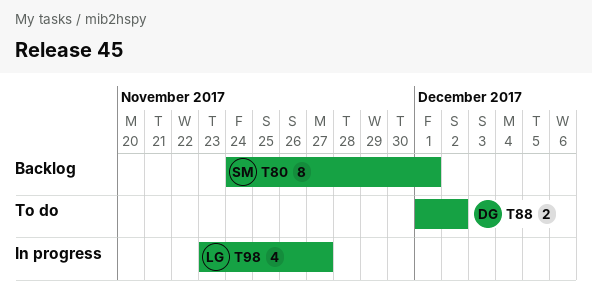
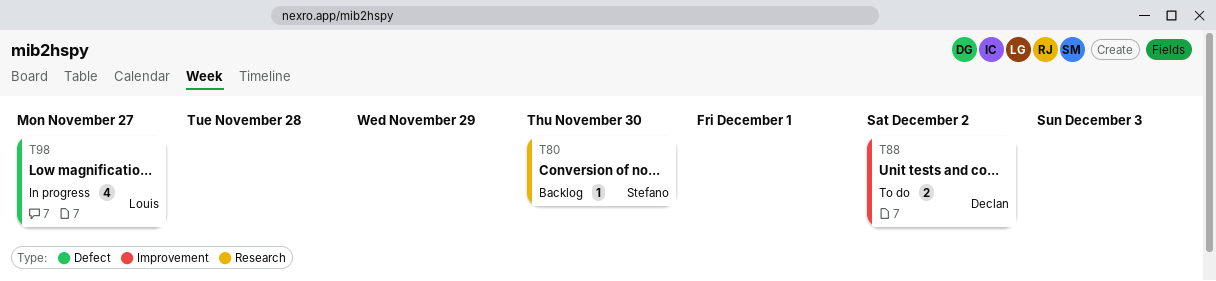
T80, estimate: 8 -> 1
T80, due: Dec 1 -> Nov 30

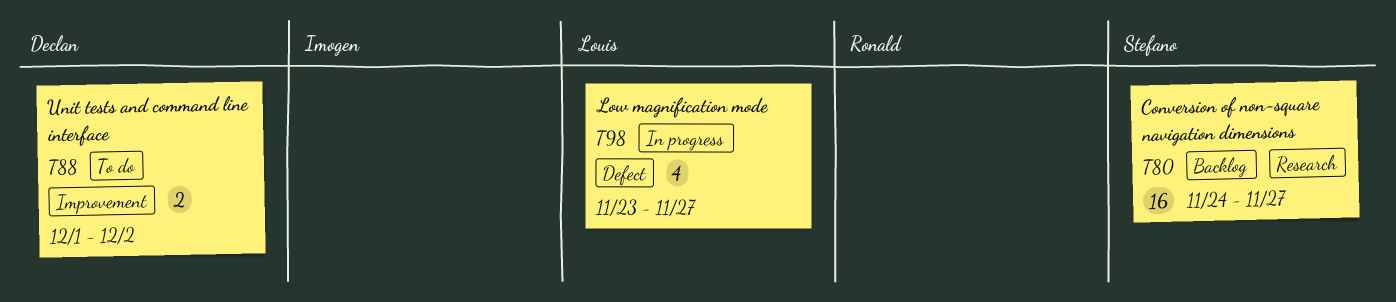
T80, estimate: 1 -> 16
T80, due: Nov 30 -> Nov 27

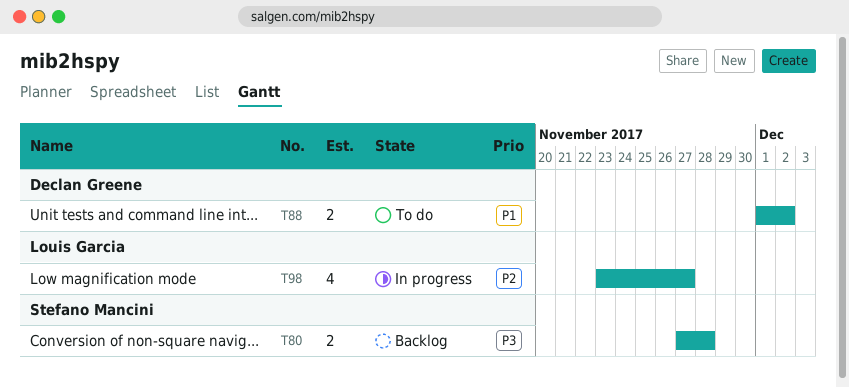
T80, estimate: 16 -> 2
T80, start: Nov 24 -> Nov 27
T80, due: Nov 27 -> Nov 28

